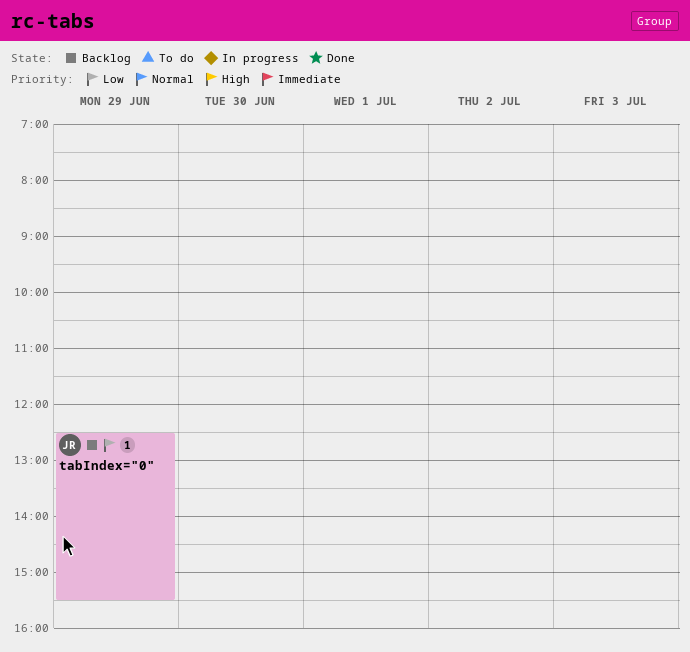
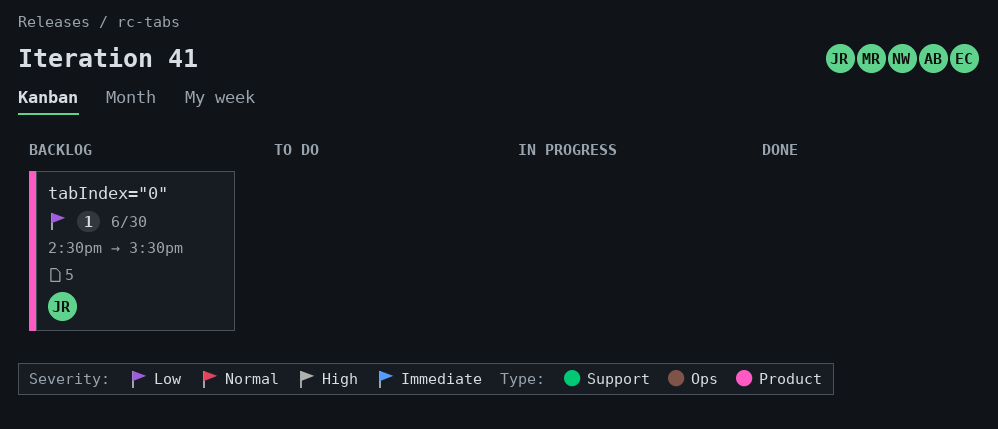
tabIndex="0", day: Jun 29 -> Jun 30
tabIndex="0", begins: 12:30 -> 14:30

